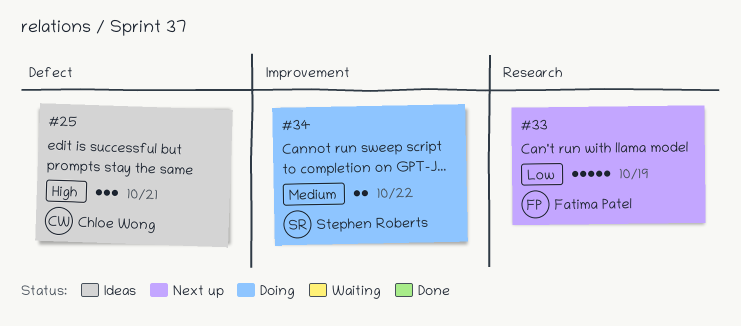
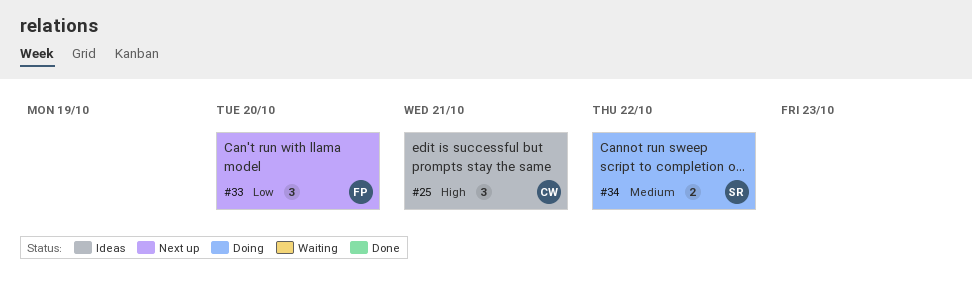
#33, estimate: 5 -> 3
#33, due: Oct 19 -> Oct 20

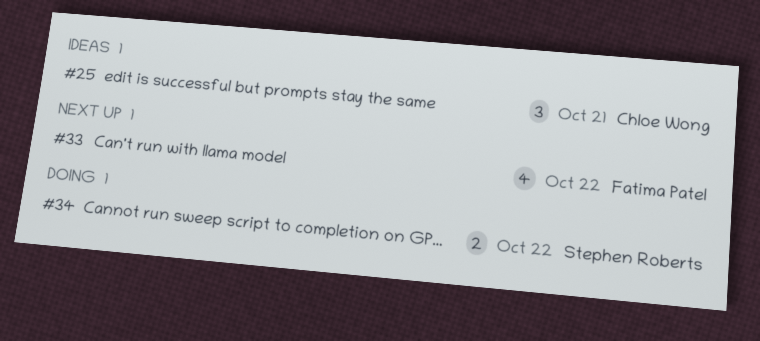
#33, estimate: 3 -> 4
#33, due: Oct 20 -> Oct 22

